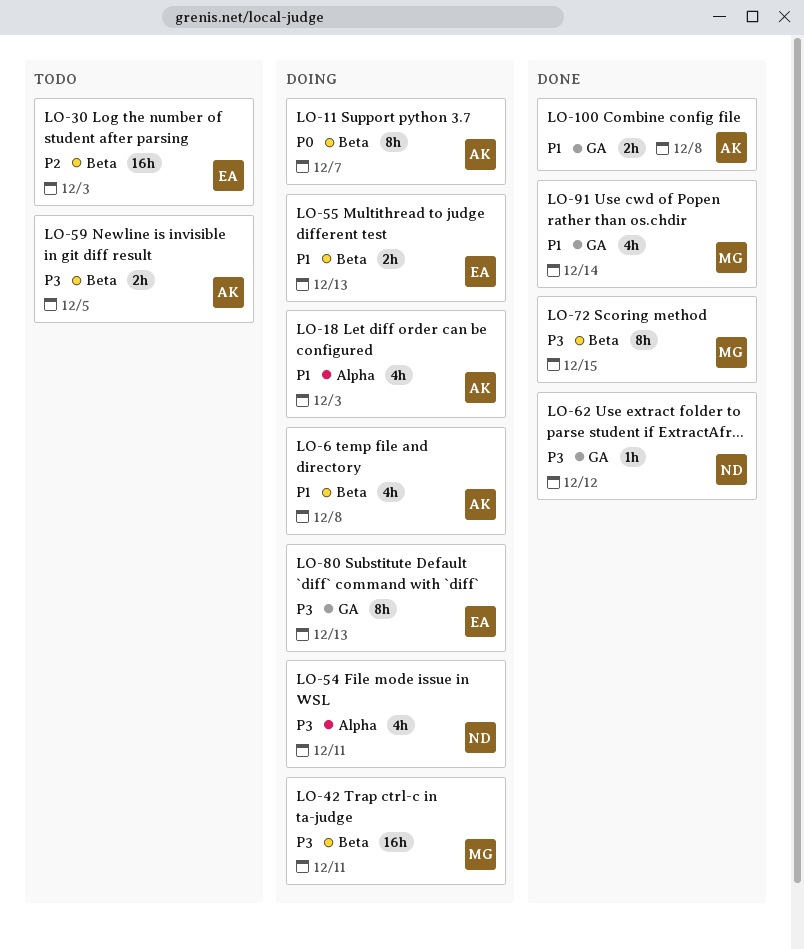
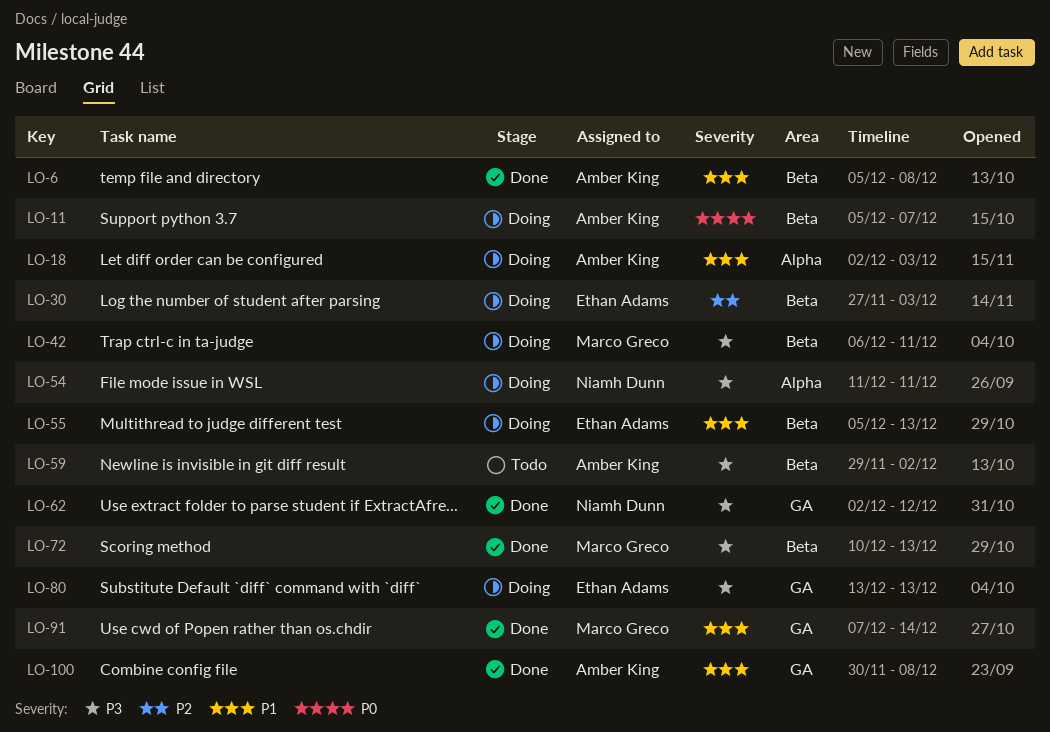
LO-6, status: Doing -> Done
LO-30, status: Todo -> Doing
LO-59, due: Dec 5 -> Dec 2
LO-72, due: Dec 15 -> Dec 13

